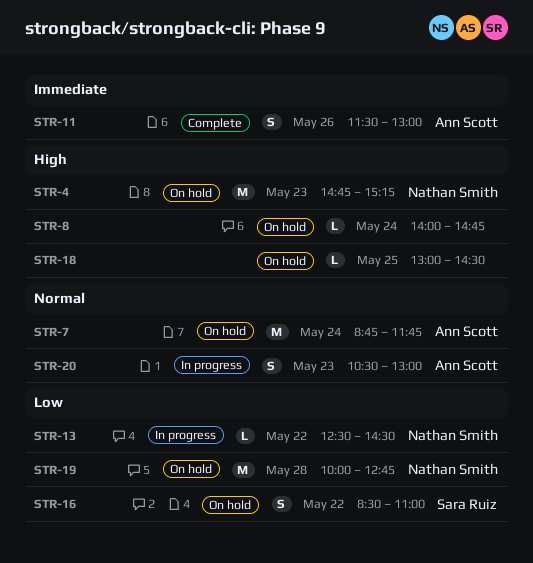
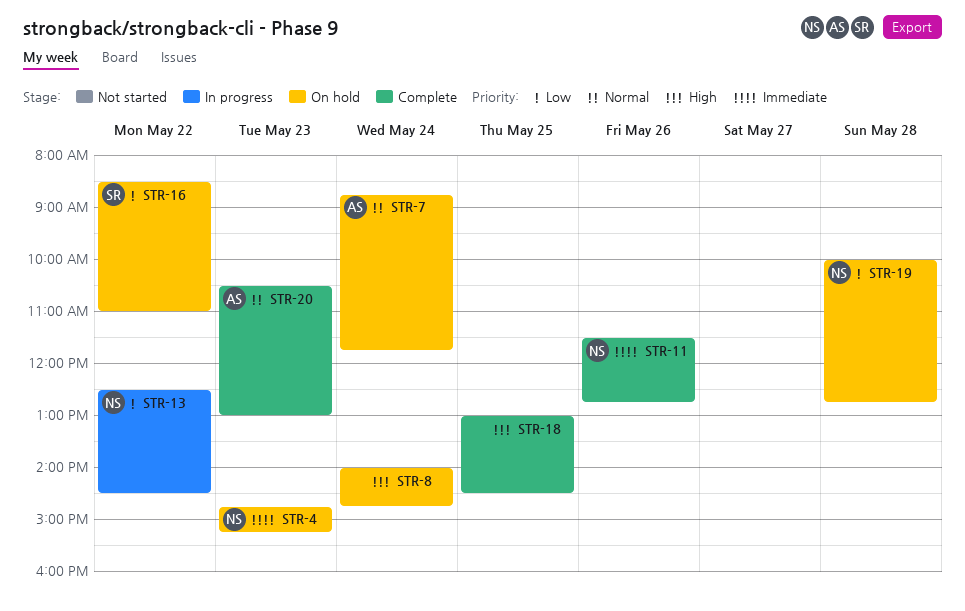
STR-4, priority: High -> Immediate
STR-11, owner: Ann Scott -> Nathan Smith
STR-11, ends: 13:00 -> 12:45
STR-18, status: On hold -> Complete
STR-20, status: In progress -> Complete

